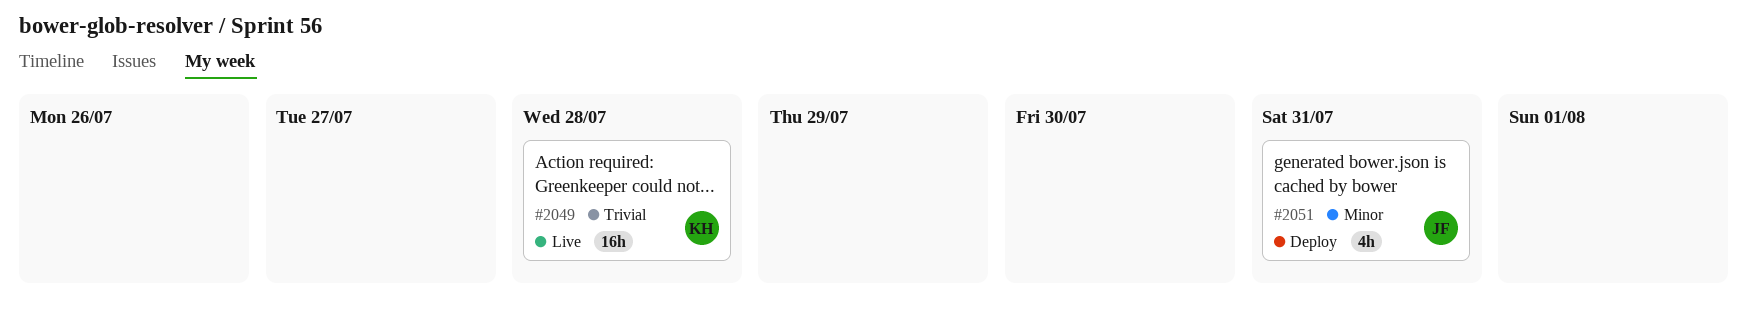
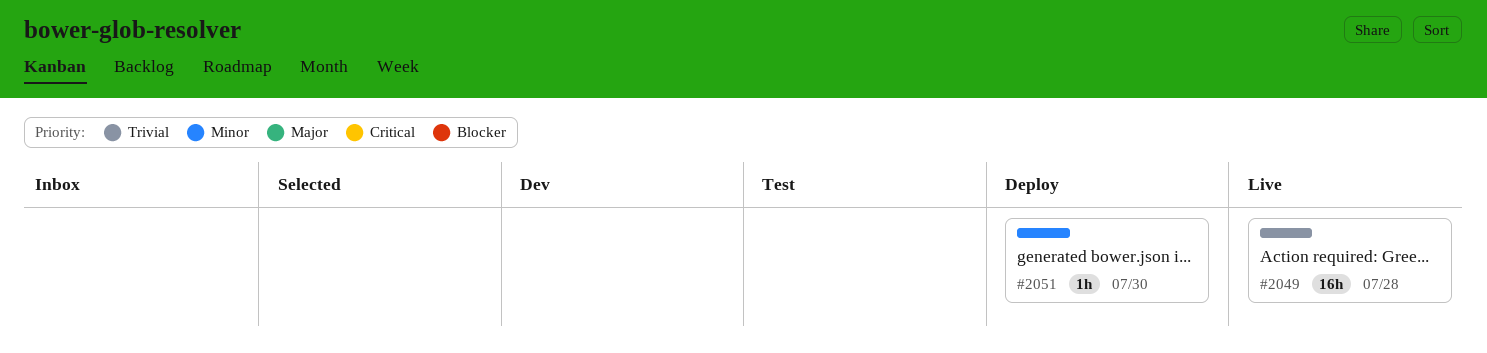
#2051, estimate: 4h -> 1h
#2051, due: Jul 31 -> Jul 30

